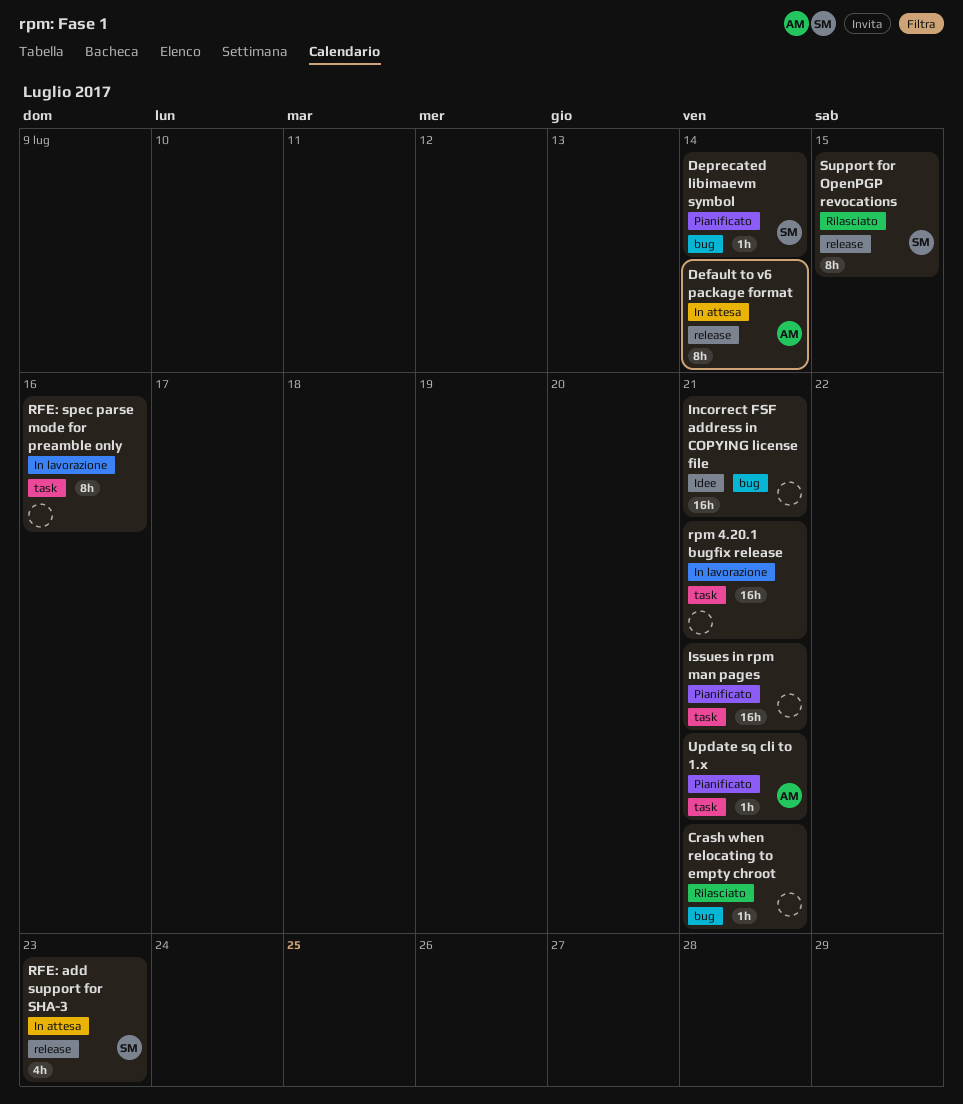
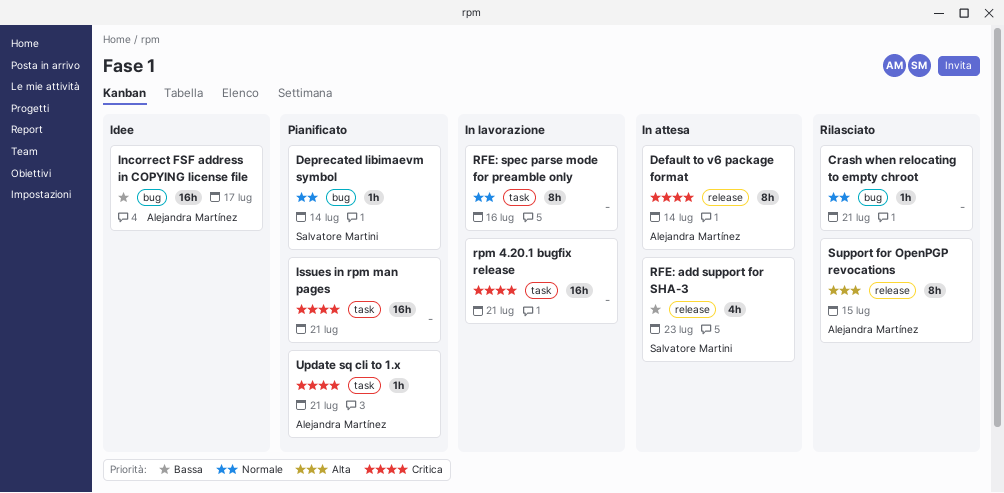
Incorrect FSF address in COPYING license file, owner: none -> Alejandra Martínez
Incorrect FSF address in COPYING license file, due: Jul 21 -> Jul 17
Support for OpenPGP revocations, owner: Salvatore Martini -> Alejandra Martínez

